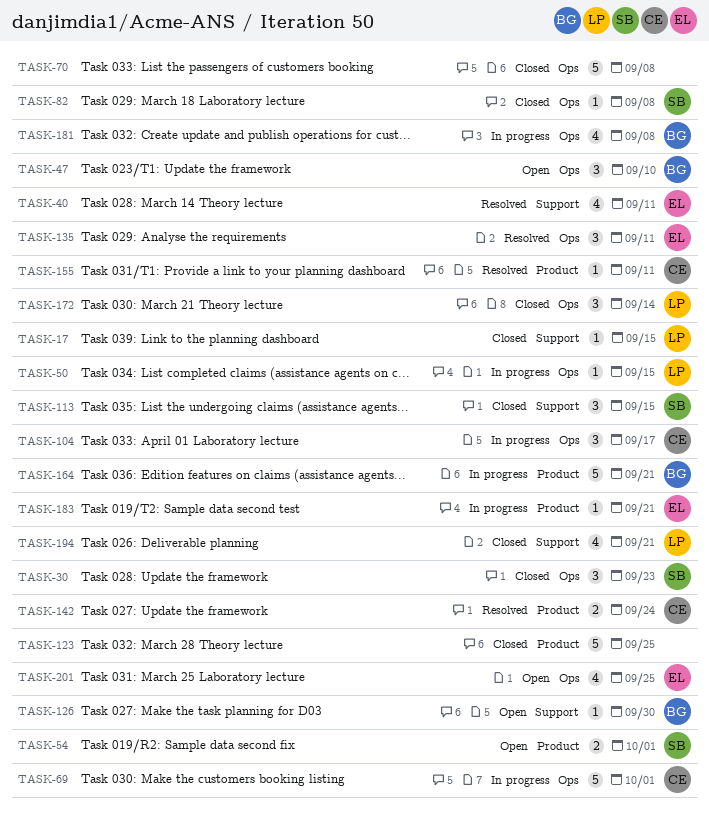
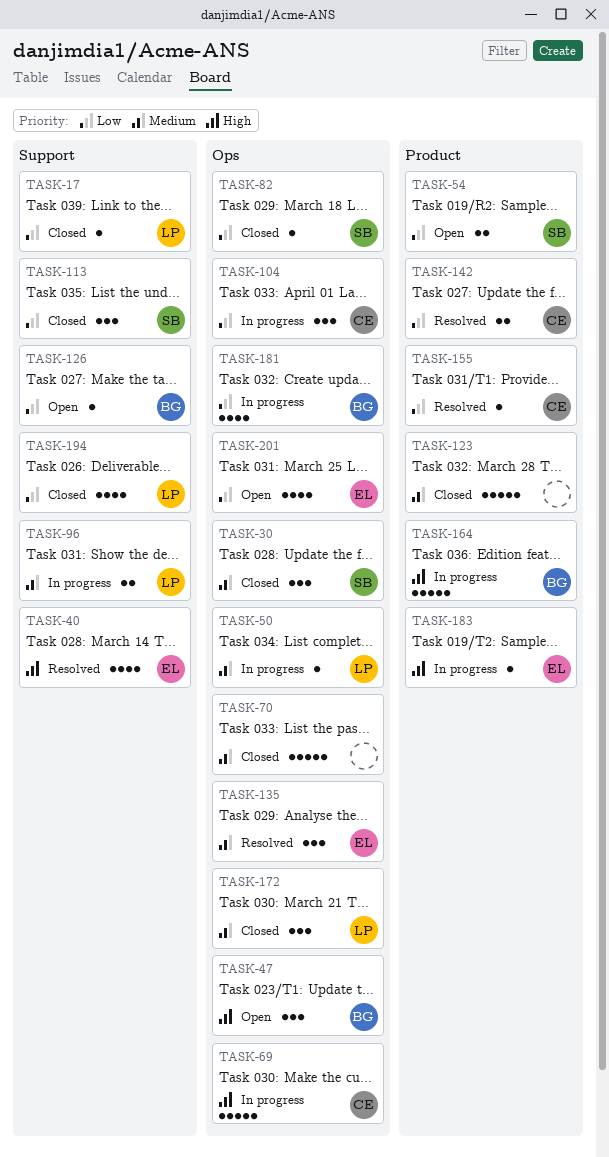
TASK-96: none -> present

